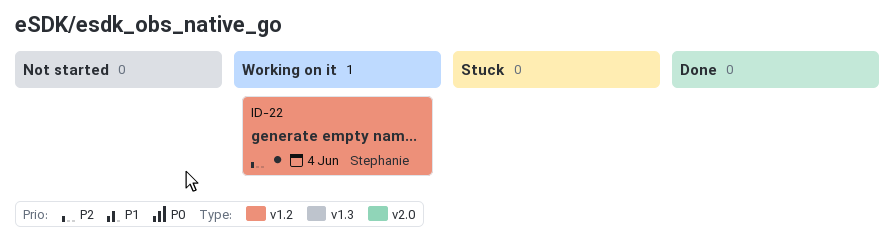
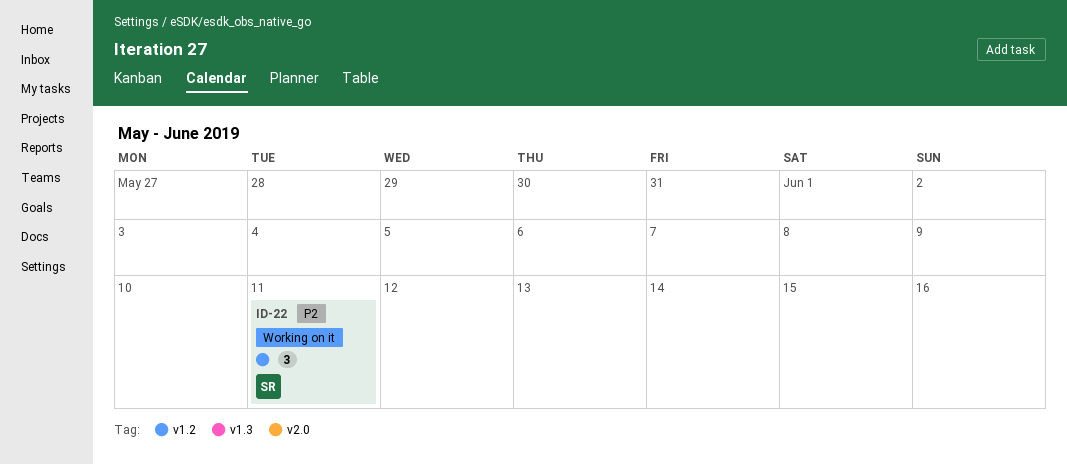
ID-22, estimate: 1 -> 3
ID-22, due: Jun 4 -> Jun 11

